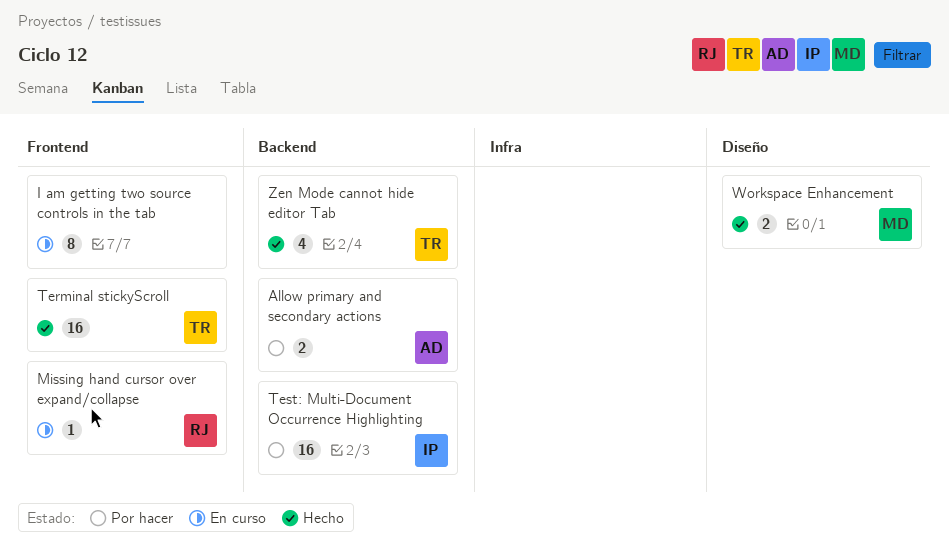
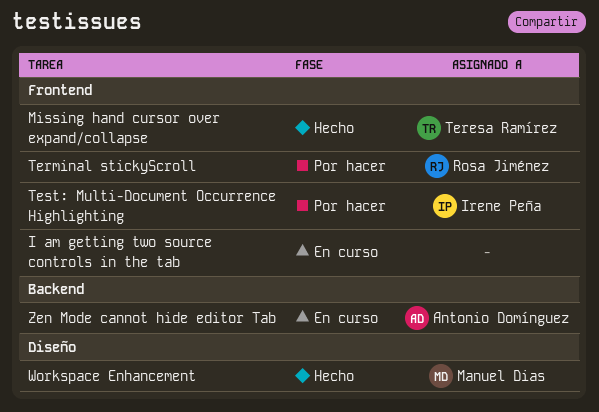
Allow primary and secondary actions: present -> none
Missing hand cursor over expand/collapse, status: En curso -> Hecho
Missing hand cursor over expand/collapse, owner: Rosa Jiménez -> Teresa Ramírez
Terminal stickyScroll, status: Hecho -> Por hacer
Terminal stickyScroll, owner: Teresa Ramírez -> Rosa Jiménez
Test: Multi-Document Occurrence Highlighting, label: Backend -> Frontend
Zen Mode cannot hide editor Tab, status: Hecho -> En curso
Zen Mode cannot hide editor Tab, owner: Teresa Ramírez -> Antonio Domínguez

